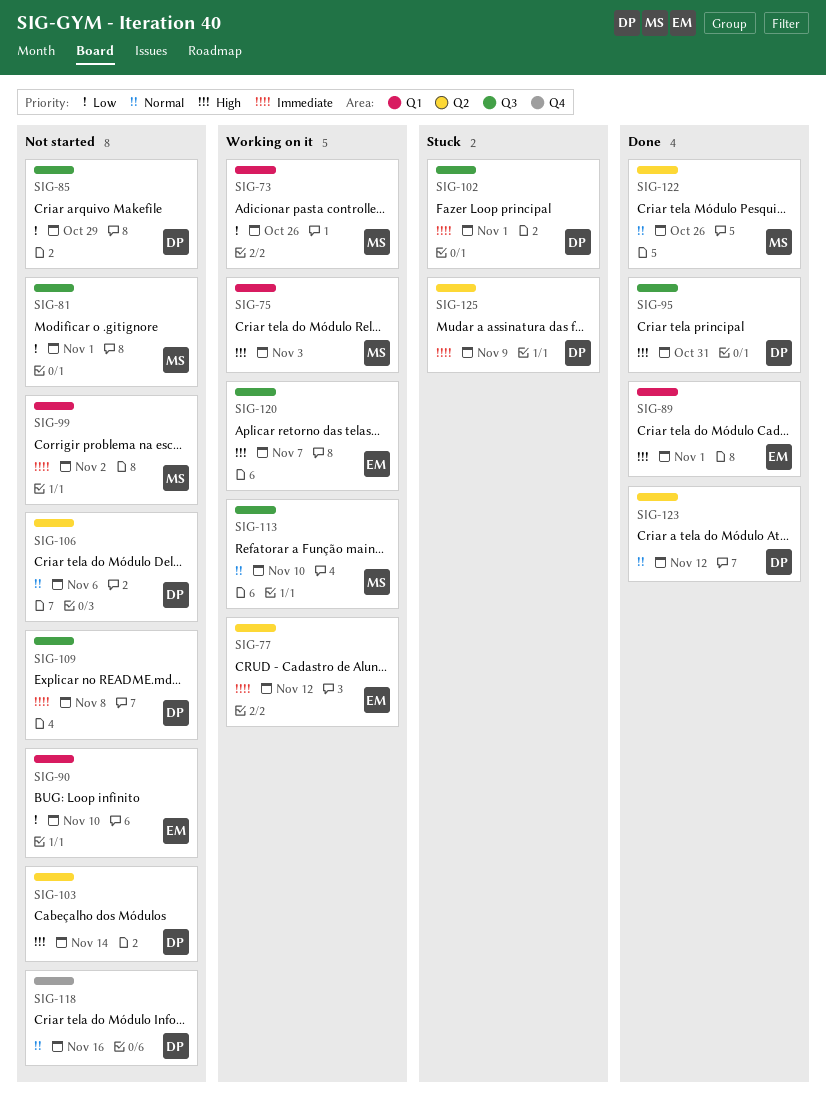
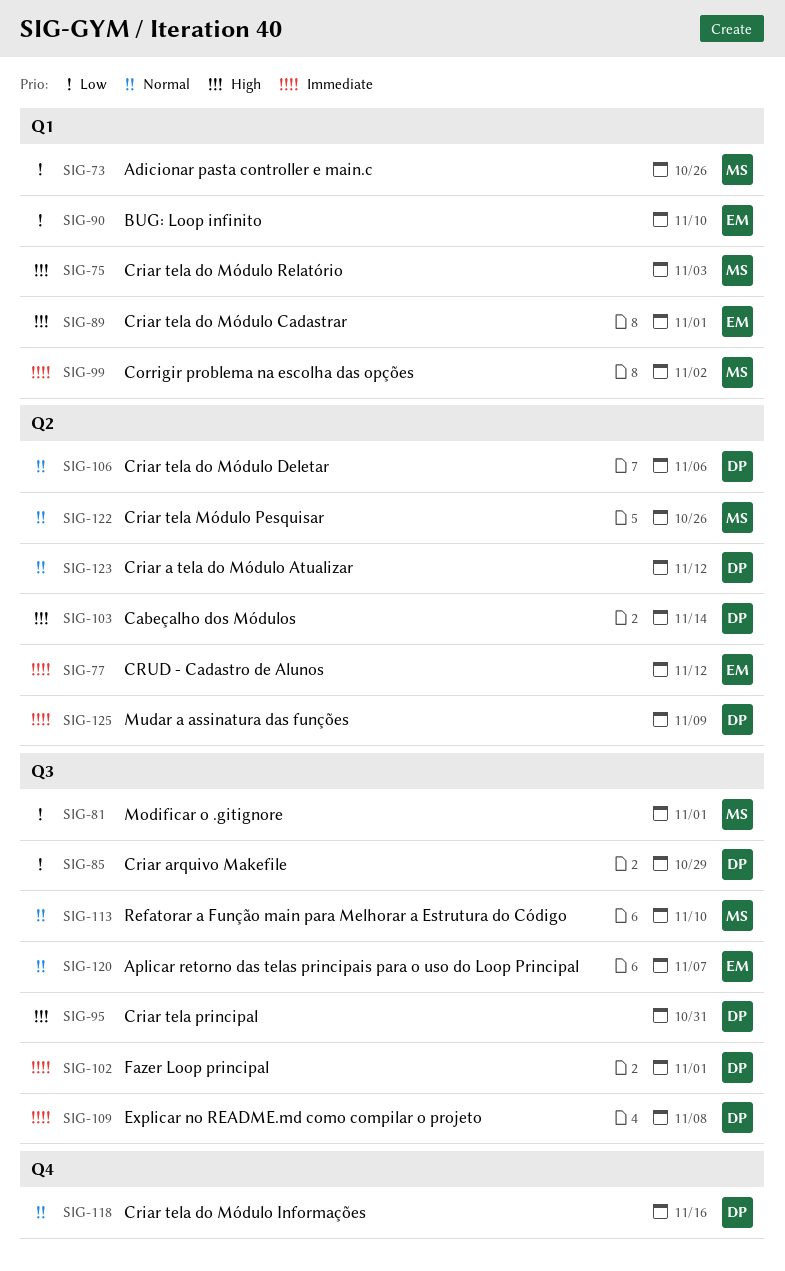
SIG-120, priority: High -> Normal

